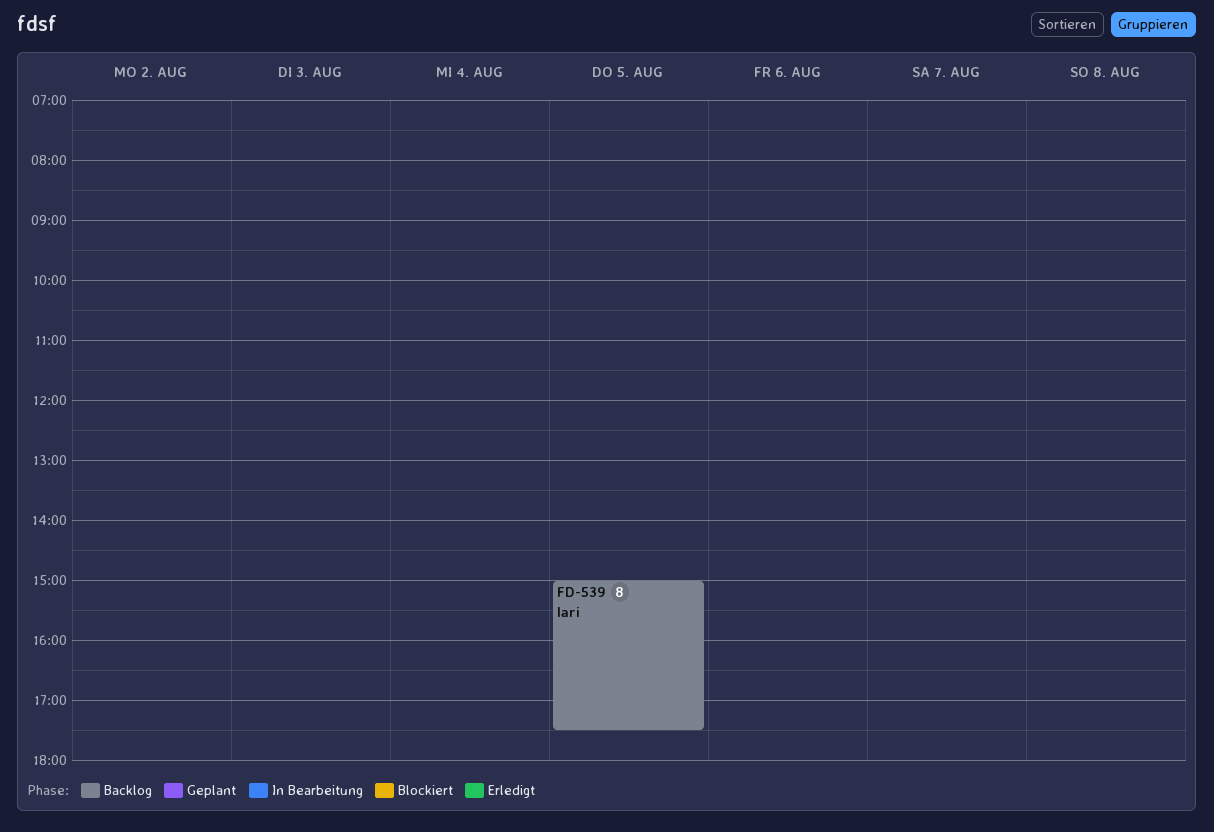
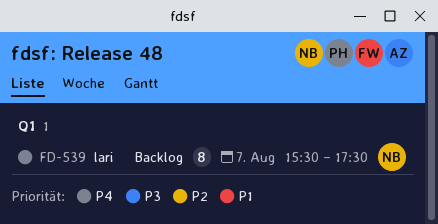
FD-539, day: Aug 5 -> Aug 7
FD-539, begins: 15:00 -> 15:30

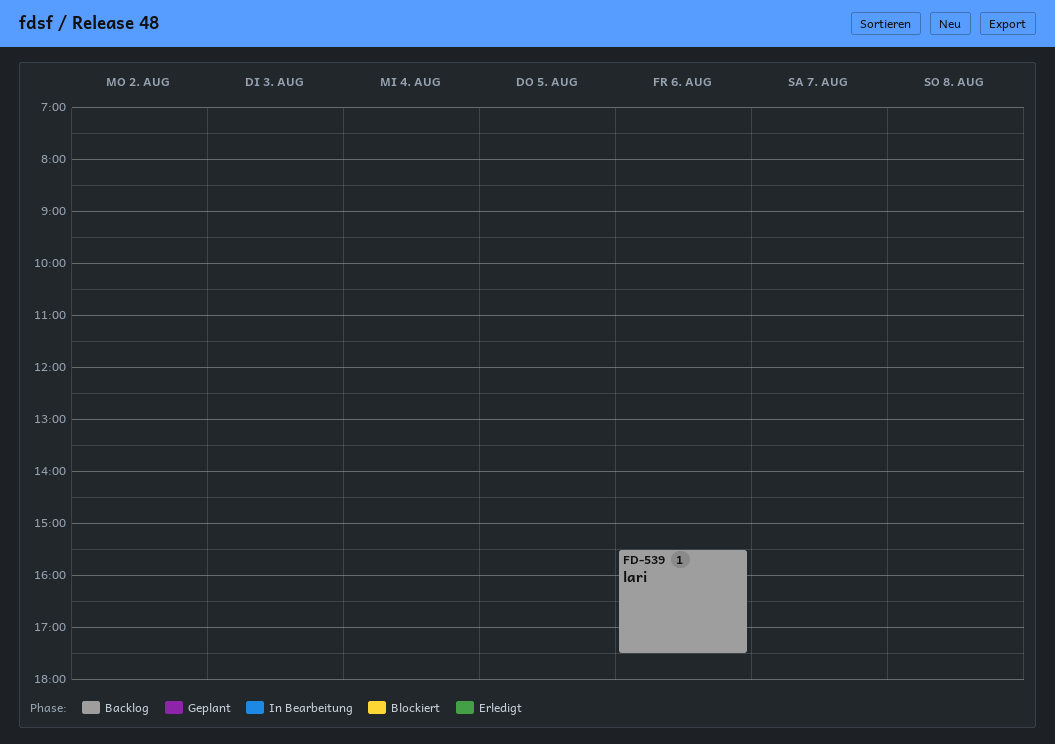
FD-539, estimate: 8 -> 1
FD-539, day: Aug 7 -> Aug 6

